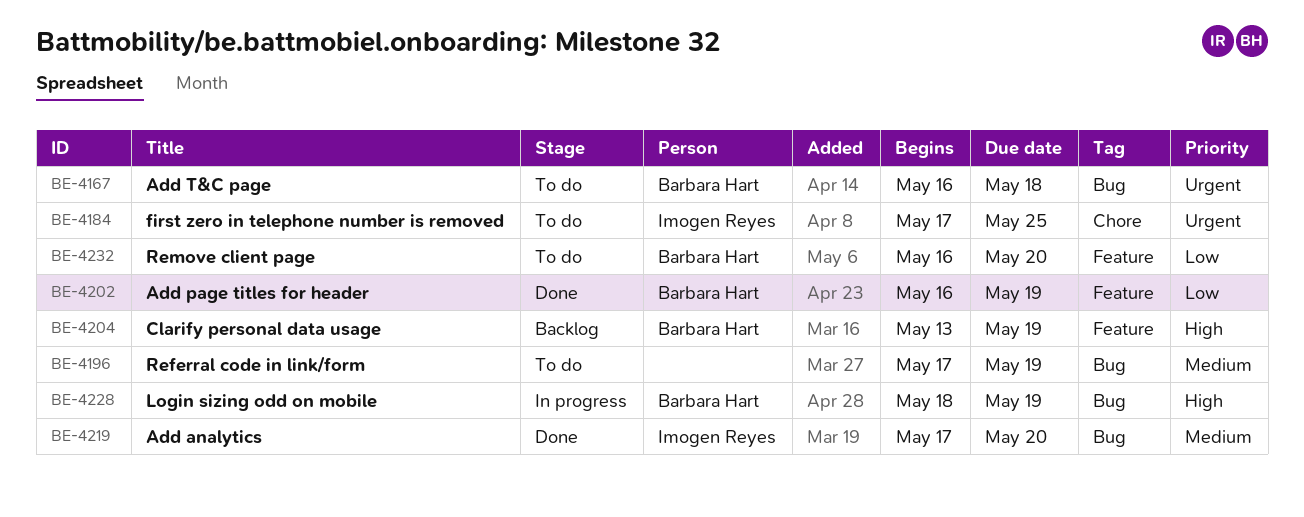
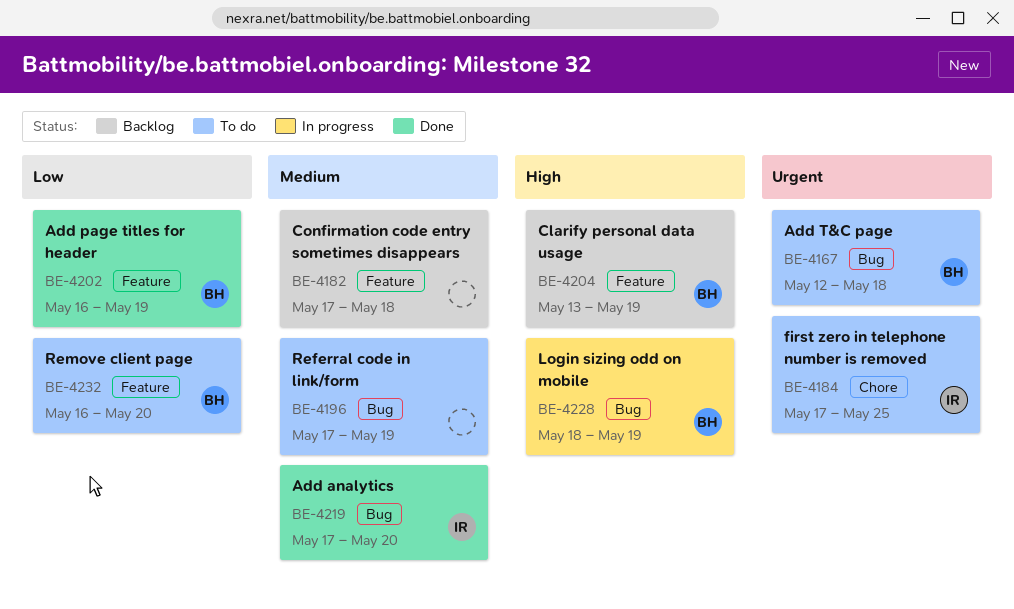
BE-4167, start: May 16 -> May 12
BE-4182: none -> present

